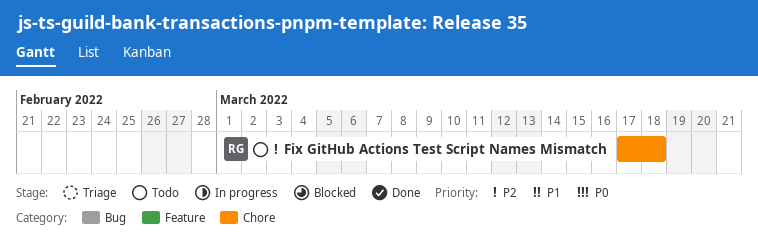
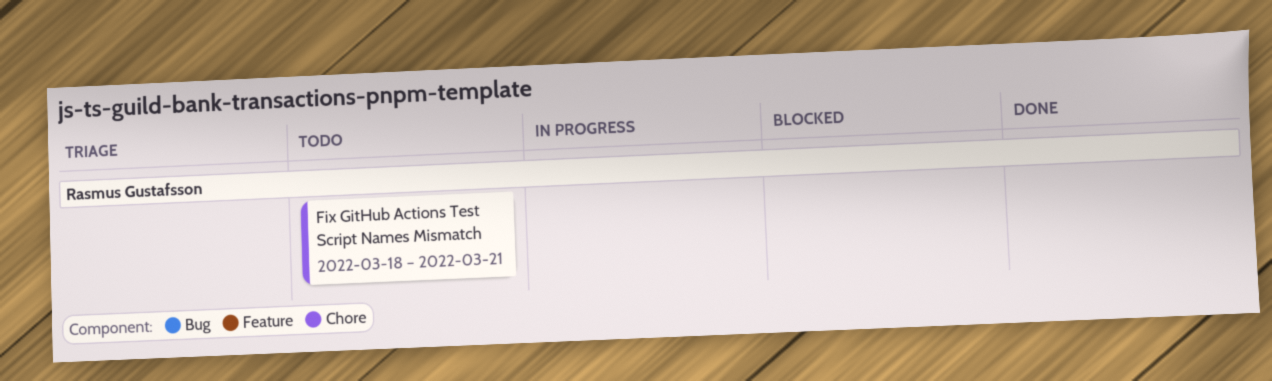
Fix GitHub Actions Test Script Names Mismatch, start: Mar 17 -> Mar 18
Fix GitHub Actions Test Script Names Mismatch, due: Mar 18 -> Mar 21

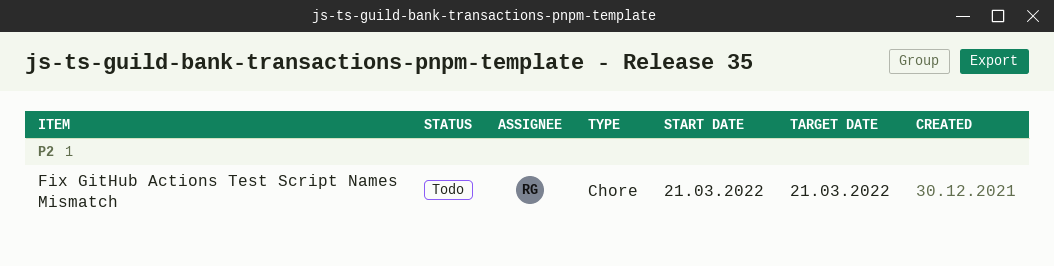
Fix GitHub Actions Test Script Names Mismatch, start: Mar 18 -> Mar 21

